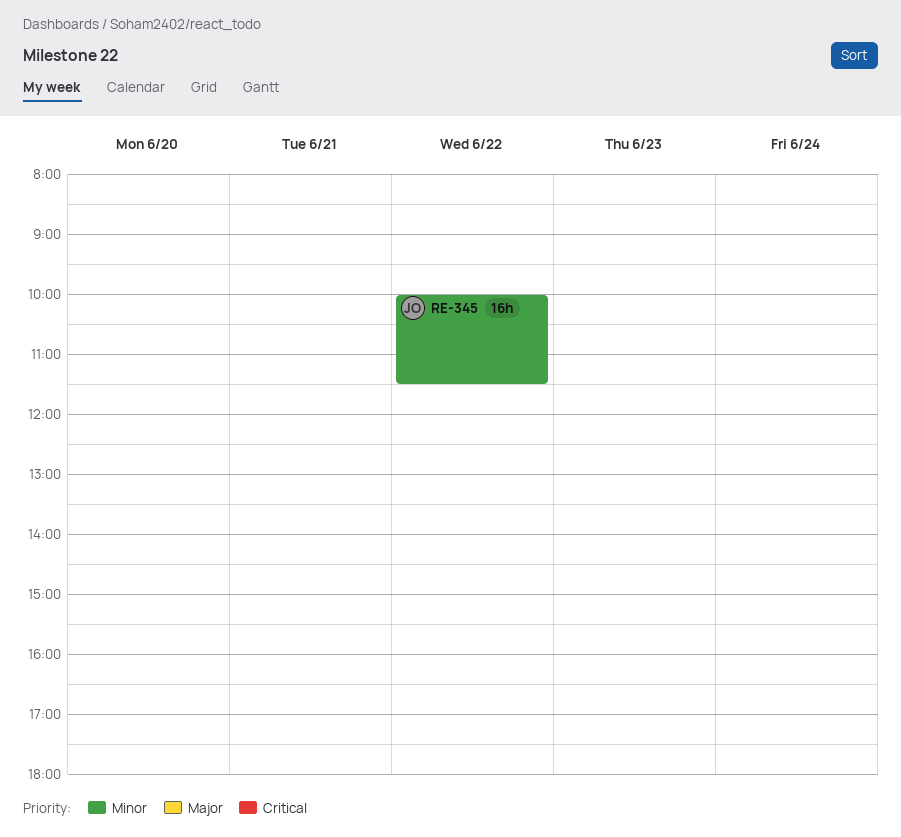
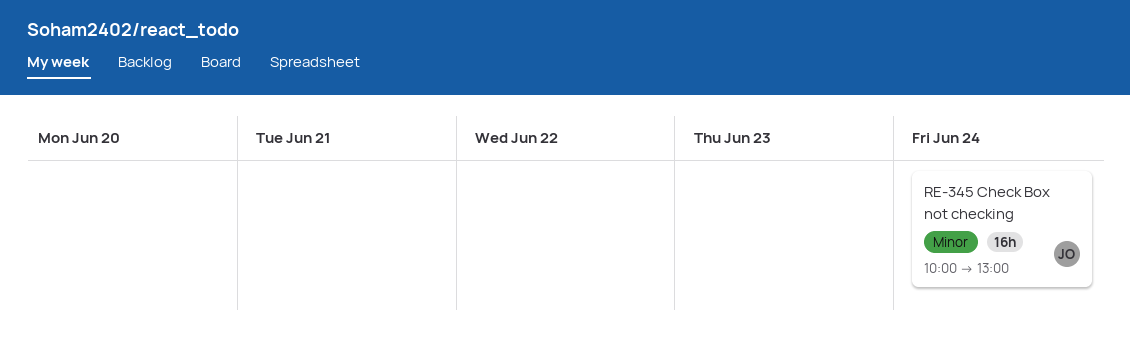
RE-345, day: Jun 22 -> Jun 24
RE-345, ends: 11:30 -> 13:00

